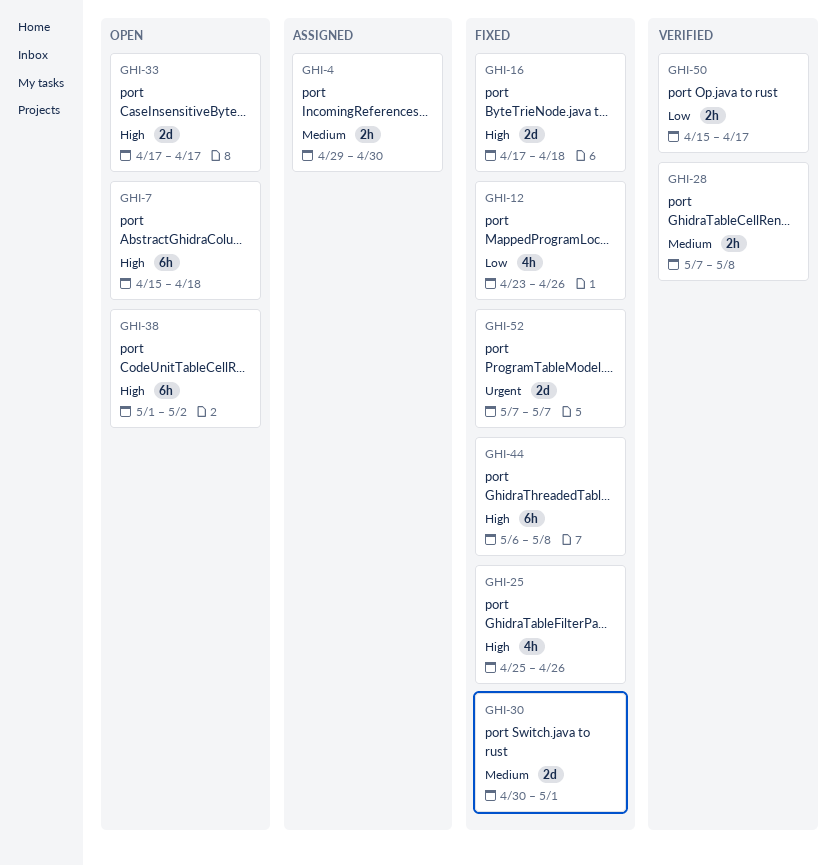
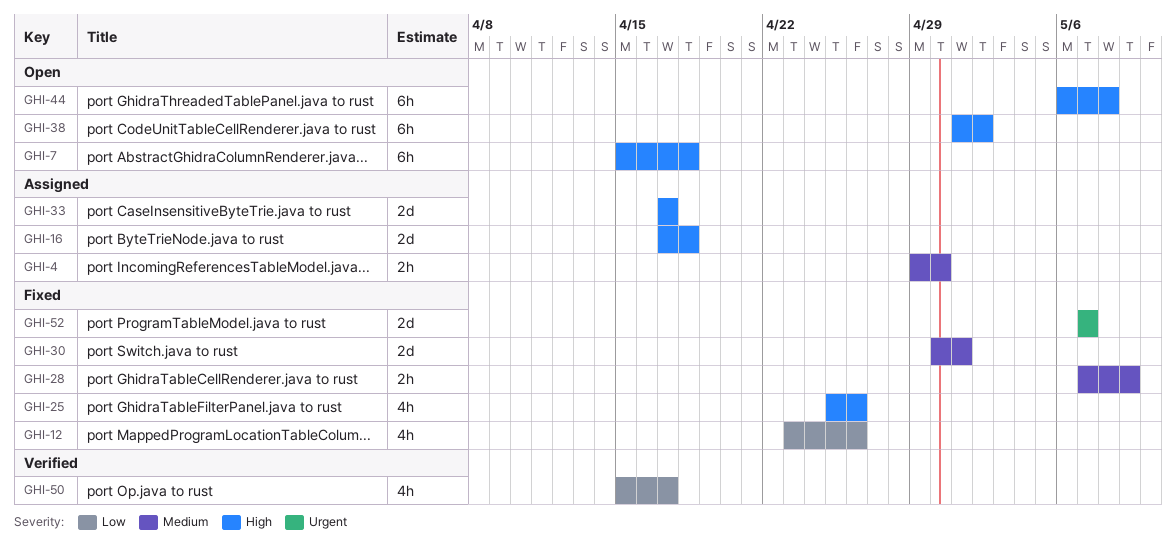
GHI-16, status: Fixed -> Assigned
GHI-28, status: Verified -> Fixed
GHI-28, due: May 8 -> May 9
GHI-33, status: Open -> Assigned
GHI-44, status: Fixed -> Open
GHI-50, estimate: 2h -> 4h

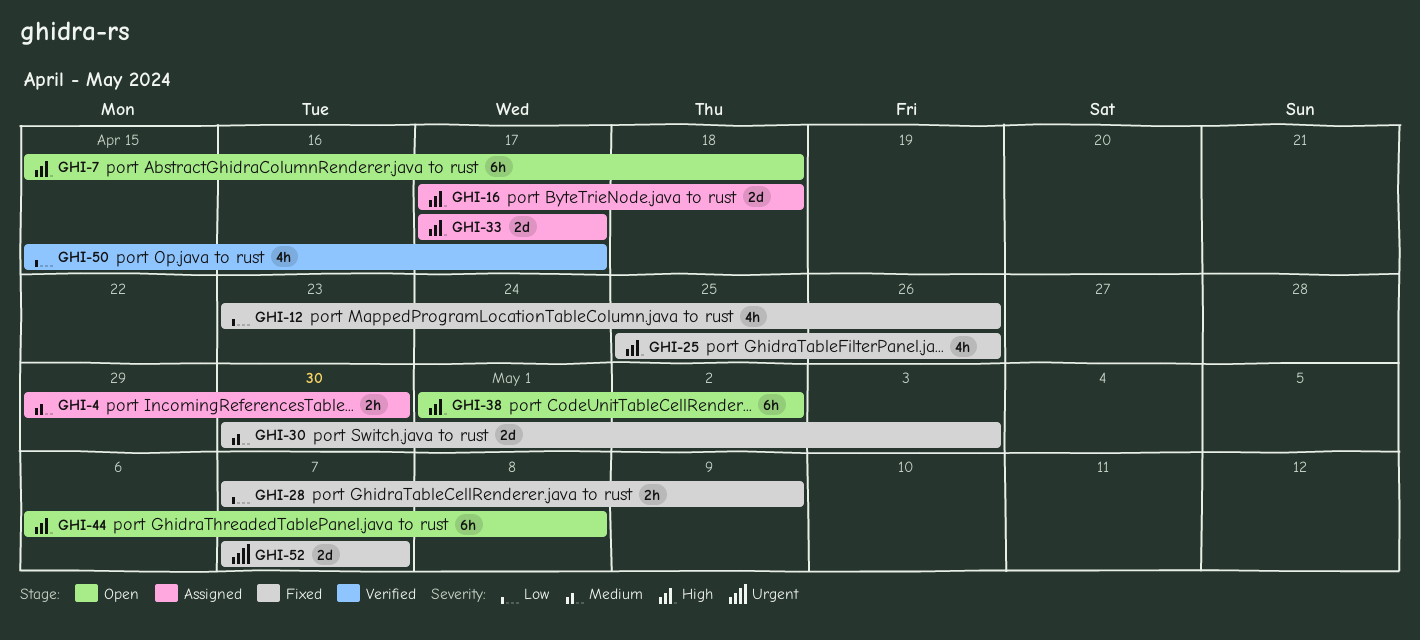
GHI-28, priority: Medium -> Low
GHI-30, due: May 1 -> May 3

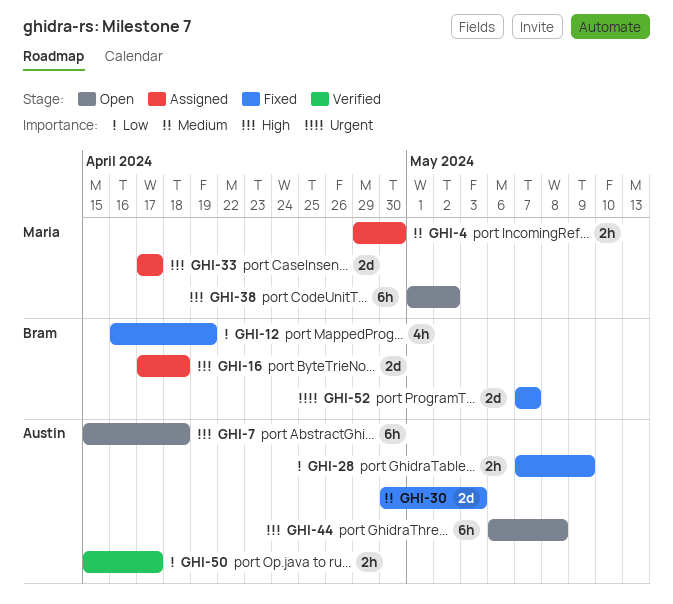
GHI-12, start: Apr 23 -> Apr 16
GHI-12, due: Apr 26 -> Apr 19
GHI-25: present -> none
GHI-50, estimate: 4h -> 2h

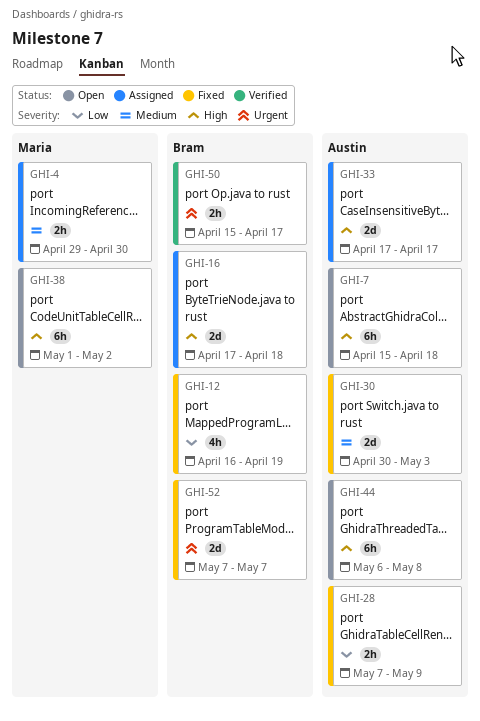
GHI-33, owner: Maria -> Austin
GHI-50, owner: Austin -> Bram
GHI-50, priority: Low -> Urgent

